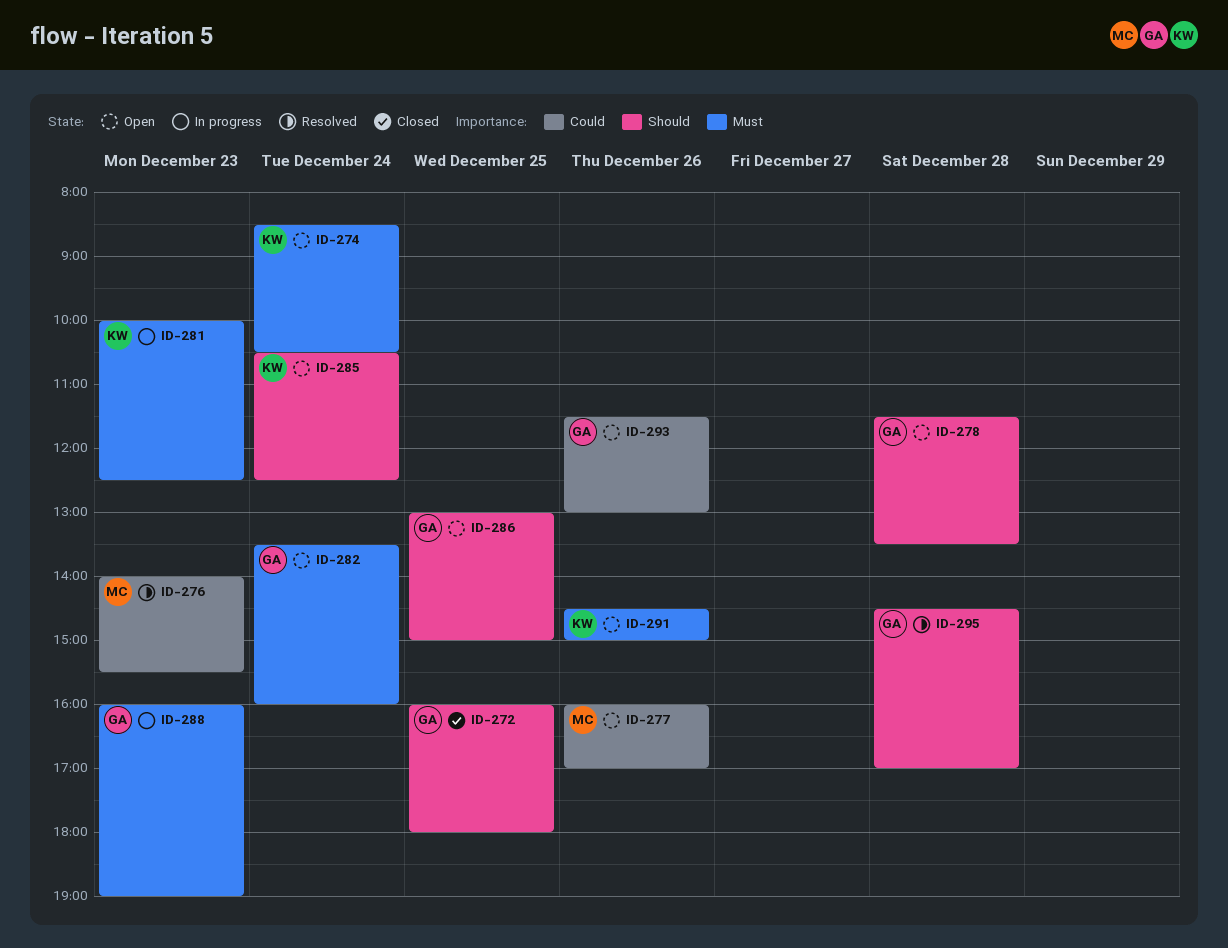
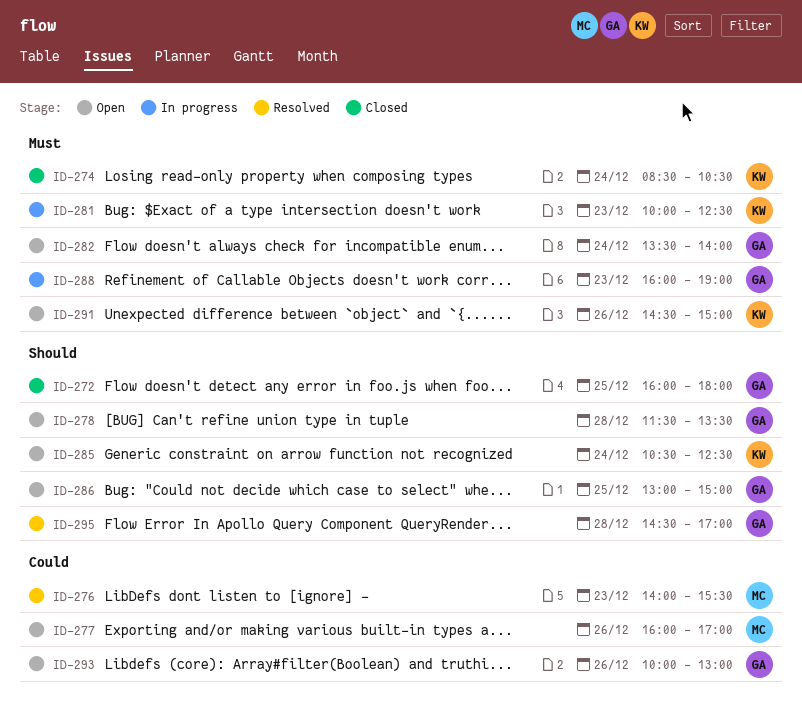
ID-274, status: Open -> Closed
ID-282, ends: 16:00 -> 14:00
ID-293, begins: 11:30 -> 10:00

